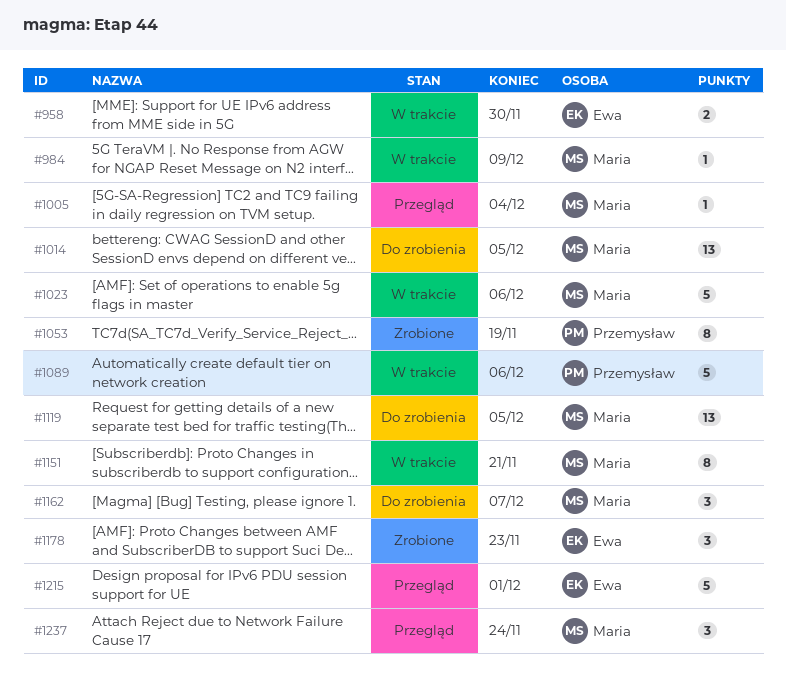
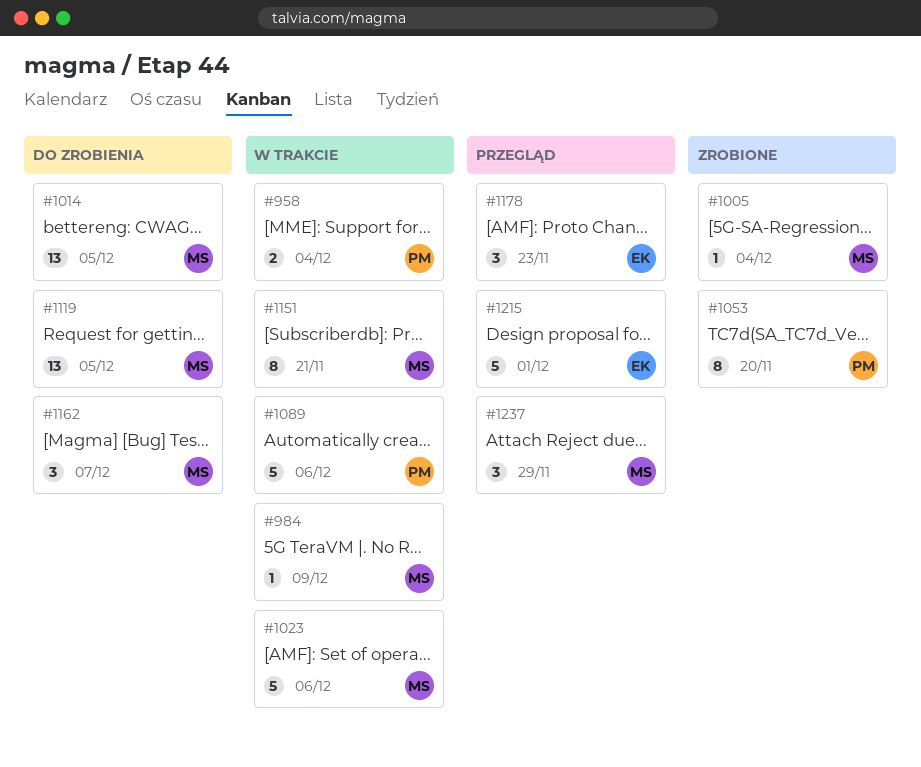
#958, owner: Ewa -> Przemysław
#958, due: Nov 30 -> Dec 4
#1005, status: Przegląd -> Zrobione
#1053, due: Nov 19 -> Nov 20
#1178, status: Zrobione -> Przegląd
#1237, due: Nov 24 -> Nov 29

